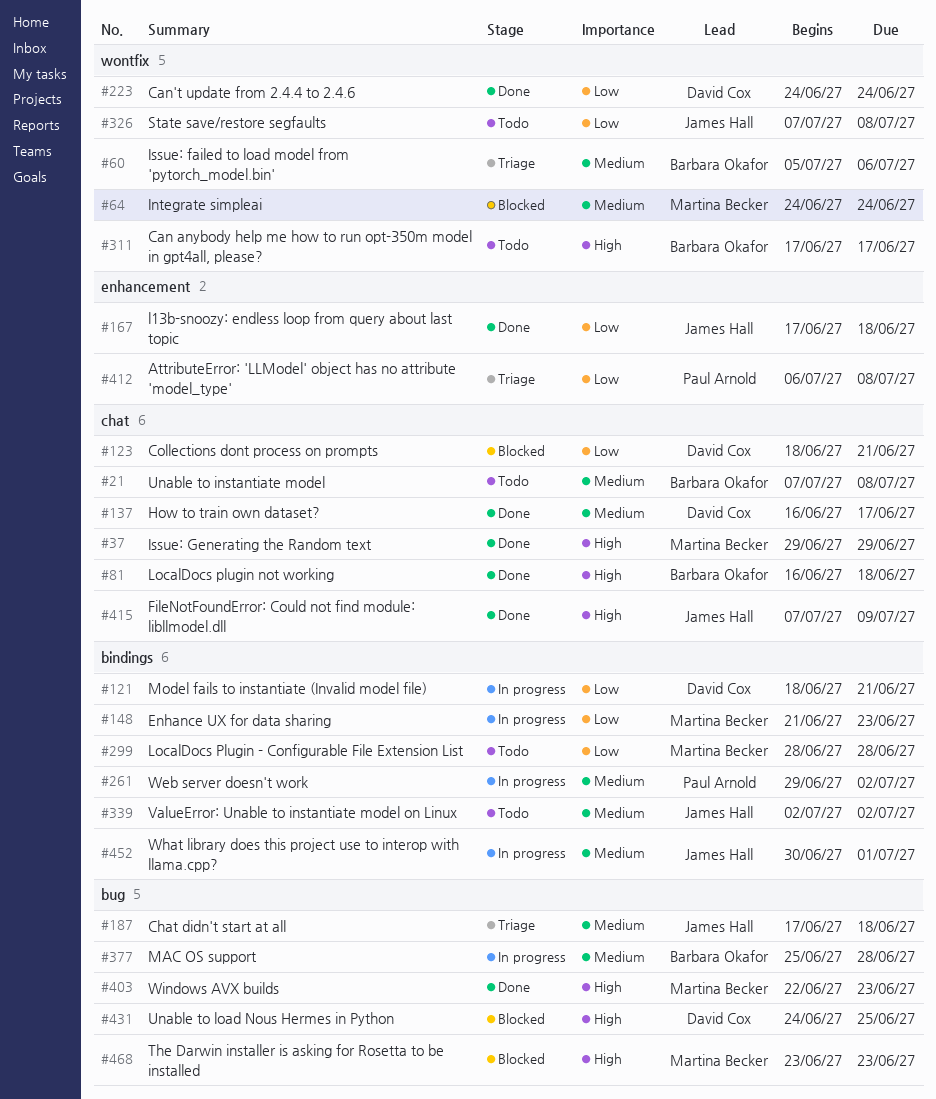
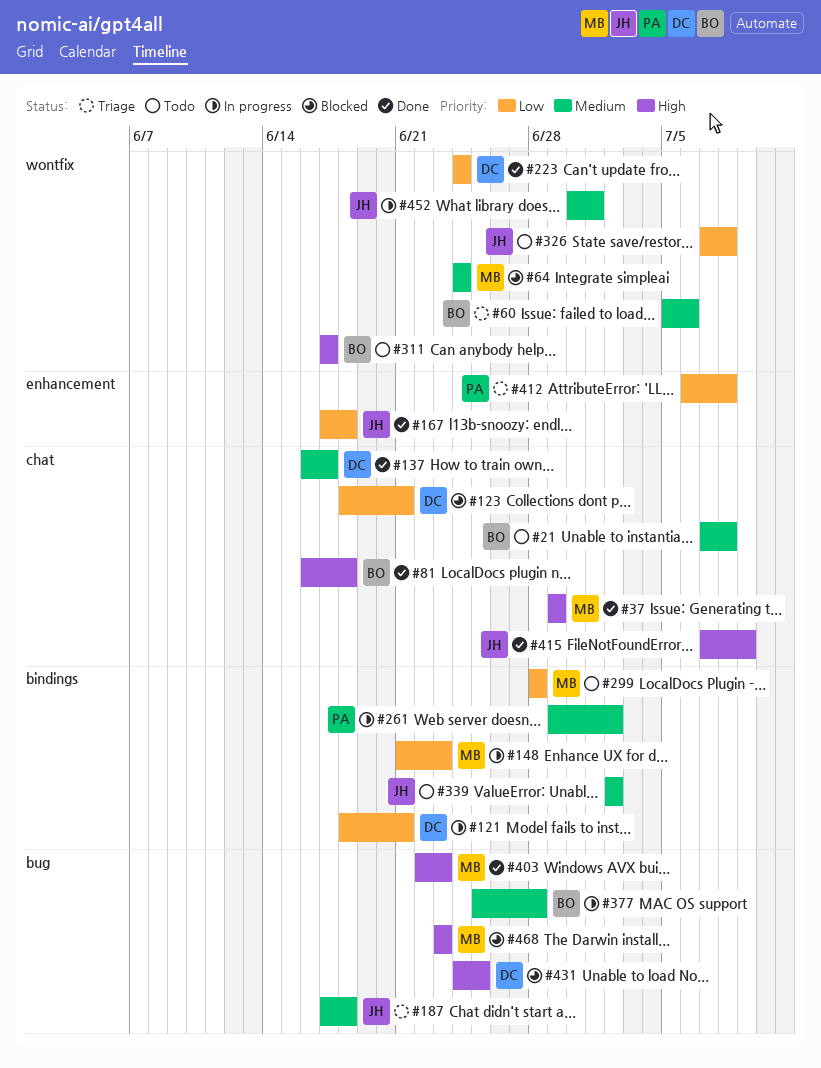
#452, label: bindings -> wontfix

